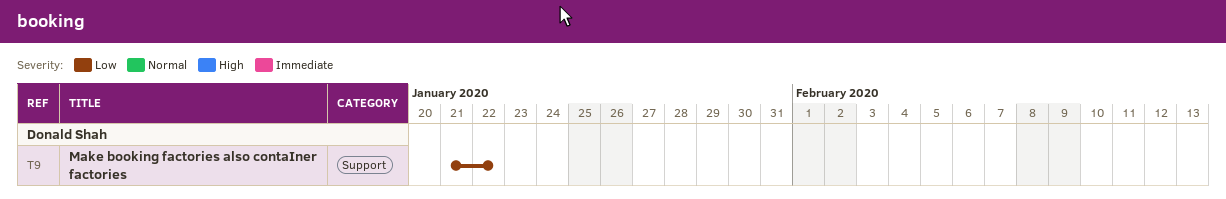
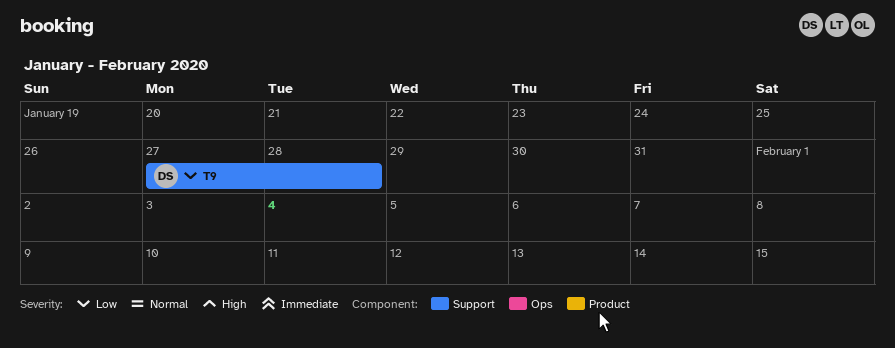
T9, start: Jan 21 -> Jan 27
T9, due: Jan 22 -> Jan 28

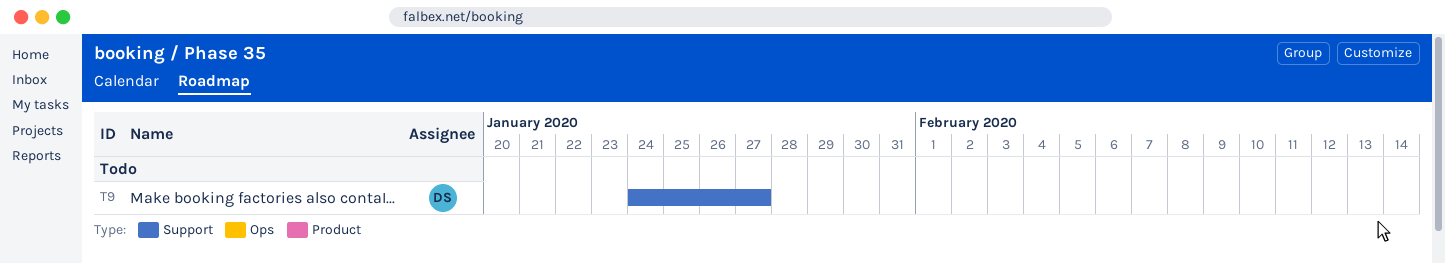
T9, start: Jan 27 -> Jan 24
T9, due: Jan 28 -> Jan 27

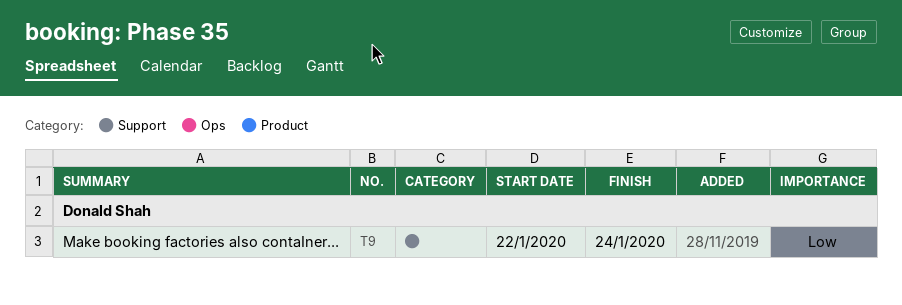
T9, start: Jan 24 -> Jan 22
T9, due: Jan 27 -> Jan 24

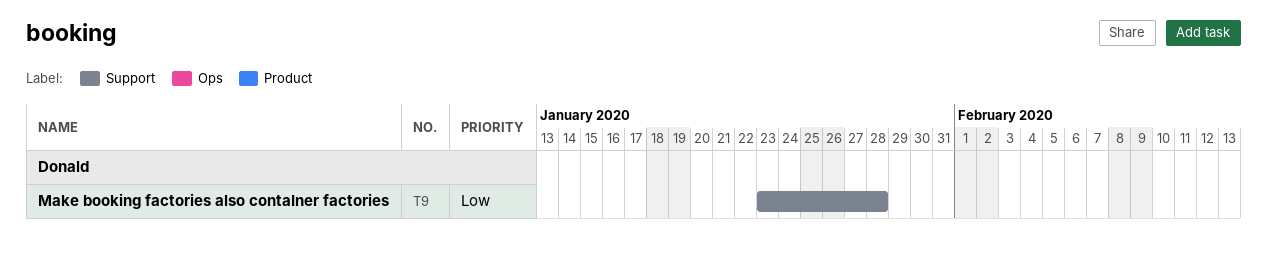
T9, start: Jan 22 -> Jan 23
T9, due: Jan 24 -> Jan 28

